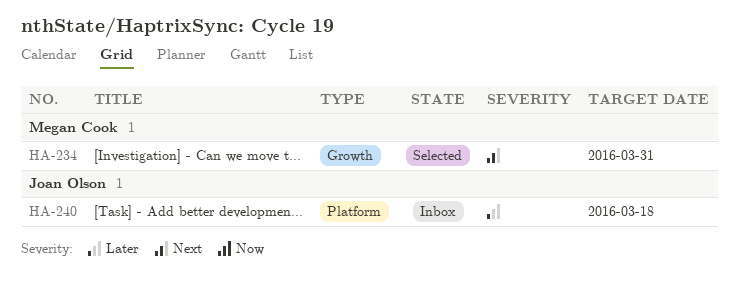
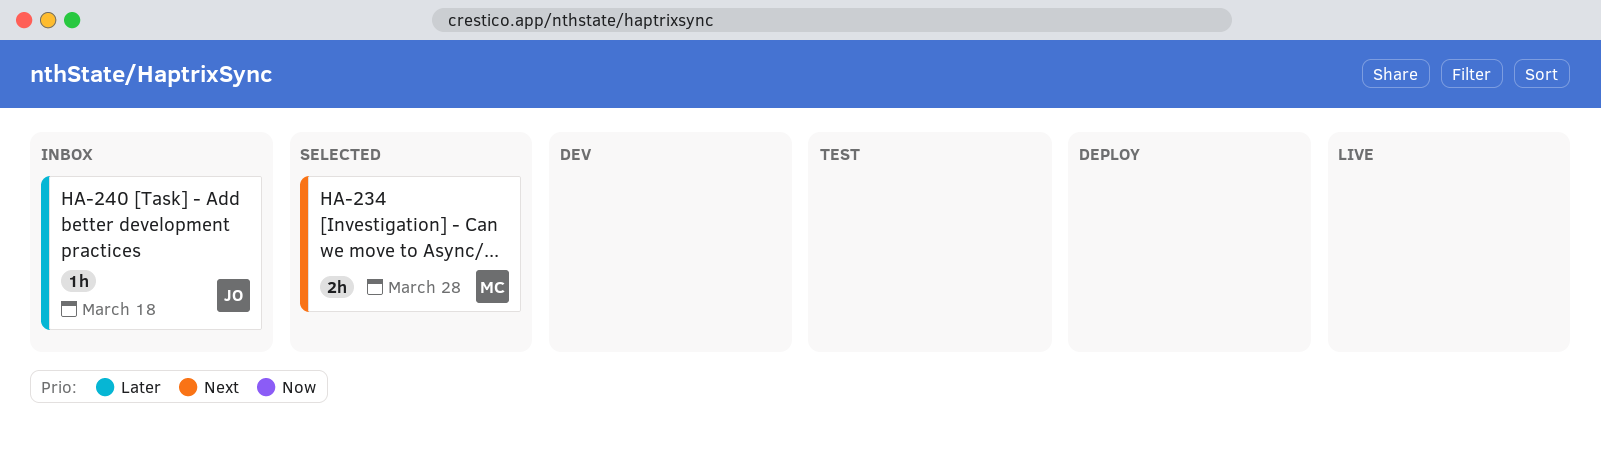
HA-234, due: Mar 31 -> Mar 28

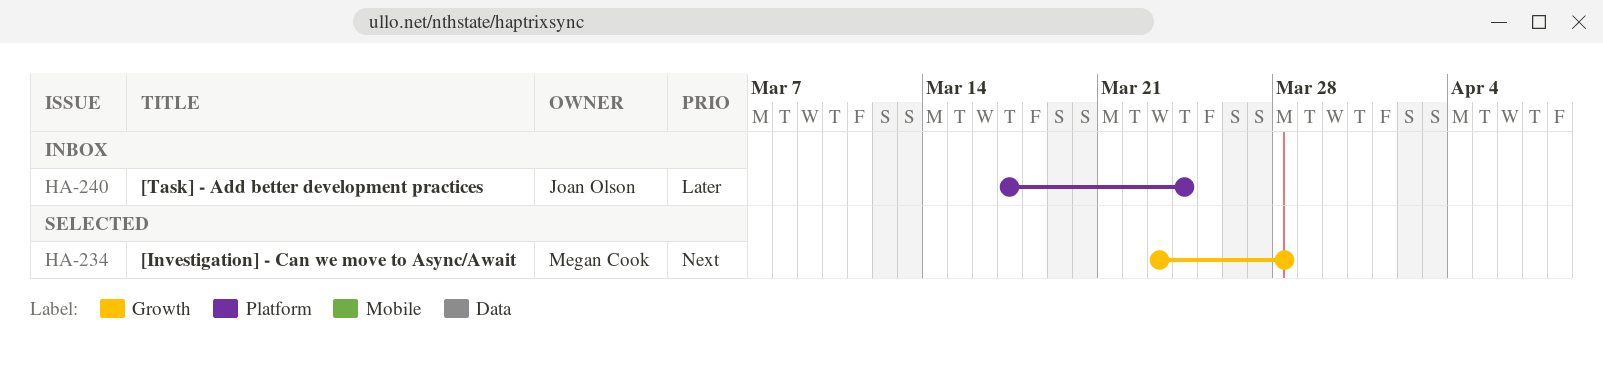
HA-240, due: Mar 18 -> Mar 24

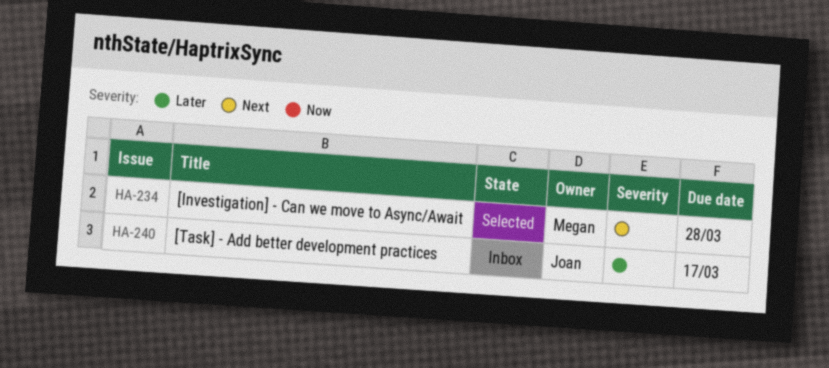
HA-240, due: Mar 24 -> Mar 17

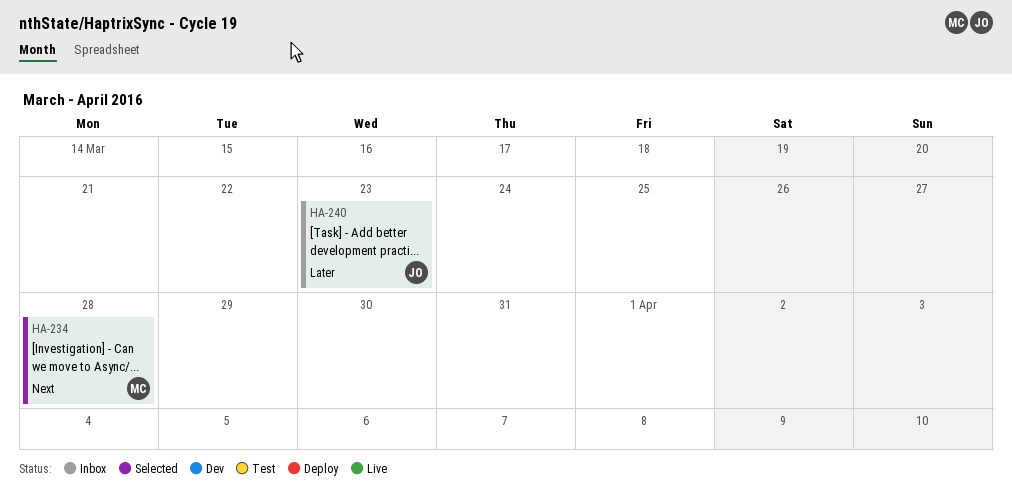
HA-240, due: Mar 17 -> Mar 23

